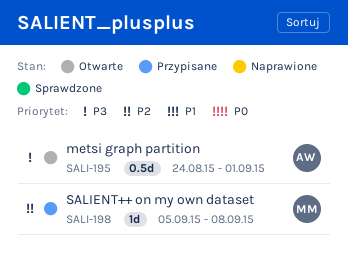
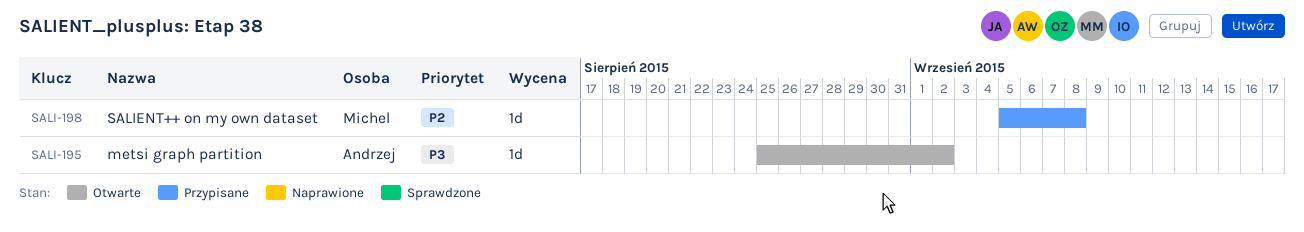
SALI-195, estimate: 0.5d -> 1d
SALI-195, start: Aug 24 -> Aug 25
SALI-195, due: Sep 1 -> Sep 2

